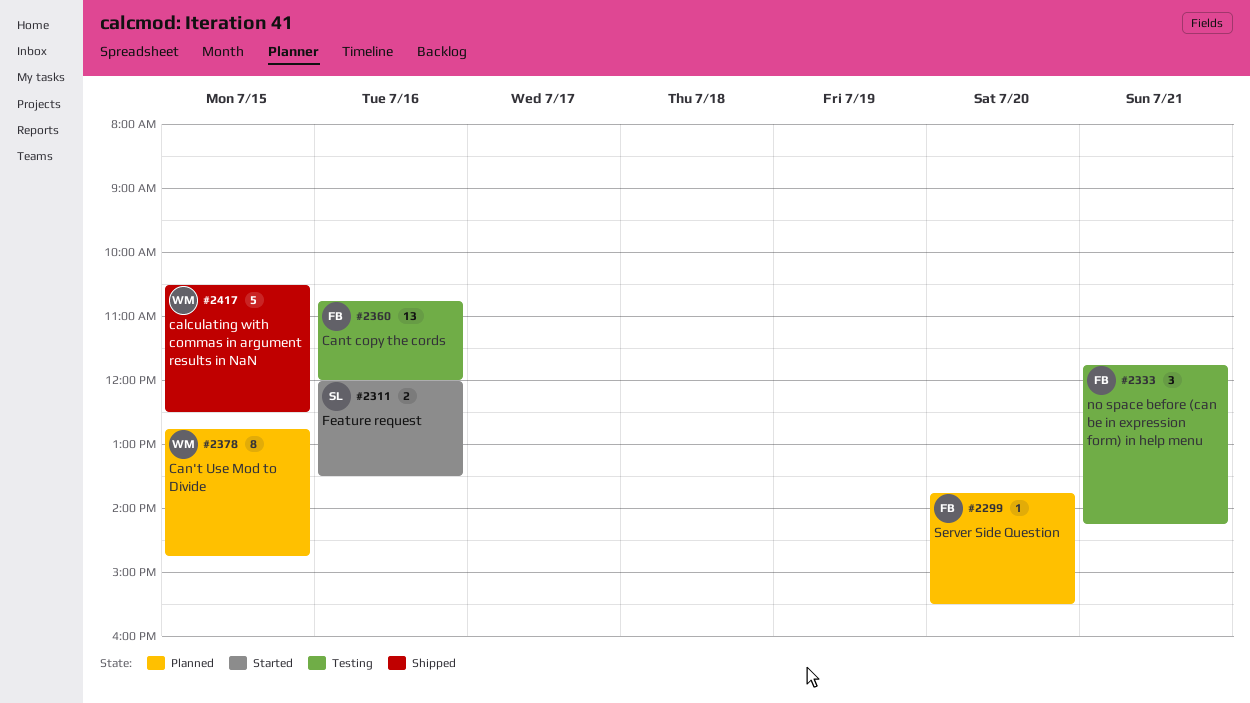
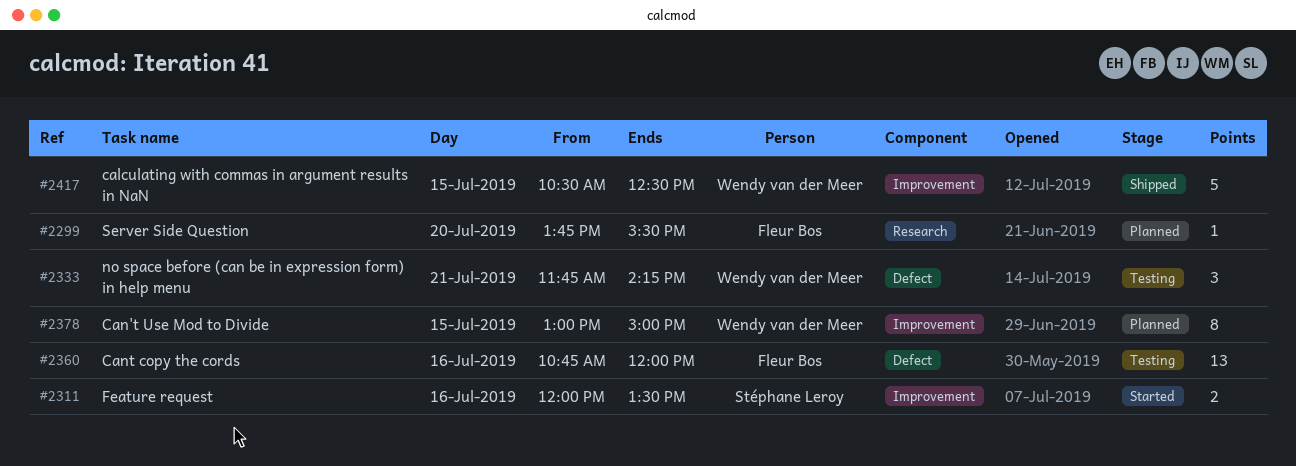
#2333, owner: Fleur Bos -> Wendy van der Meer
#2378, begins: 12:45 -> 13:00
#2378, ends: 14:45 -> 15:00

